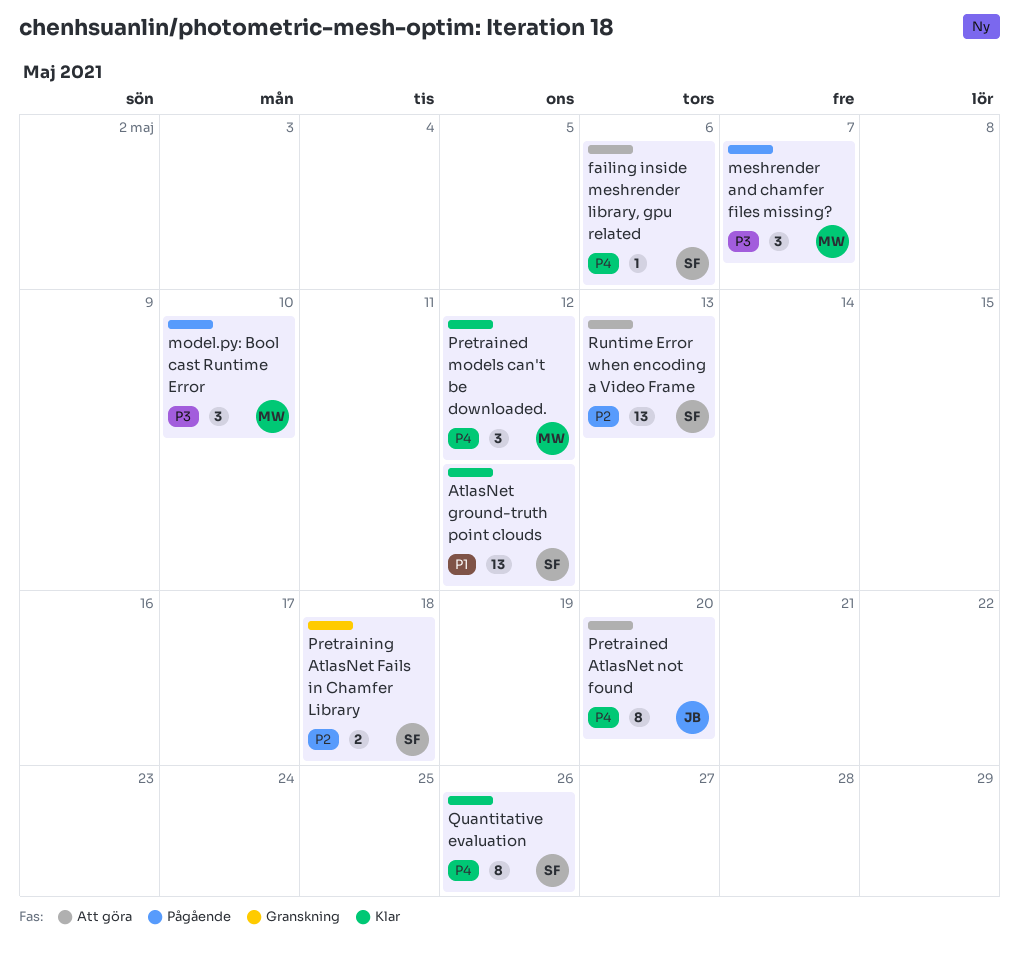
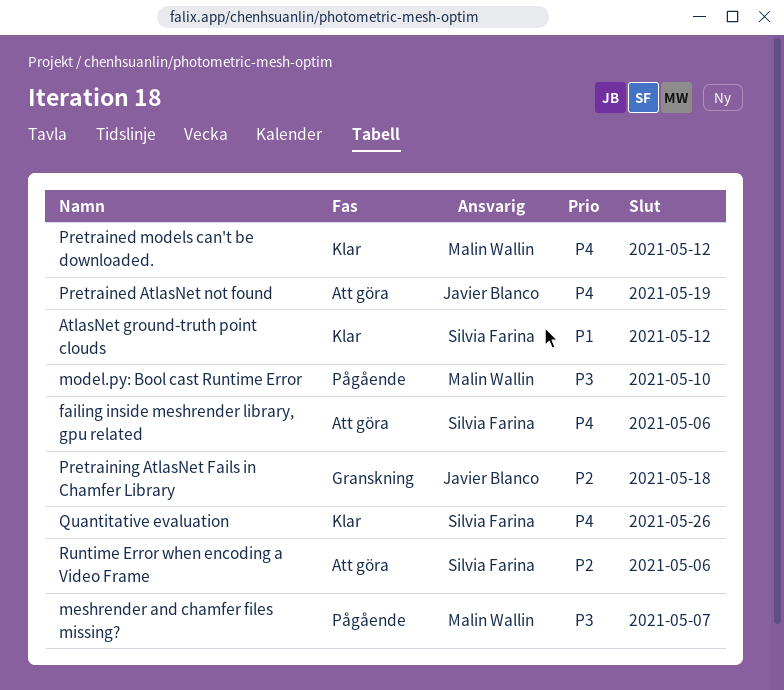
Pretrained AtlasNet not found, due: May 20 -> May 19
Pretraining AtlasNet Fails in Chamfer Library, owner: Silvia Farina -> Javier Blanco
Runtime Error when encoding a Video Frame, due: May 13 -> May 6

